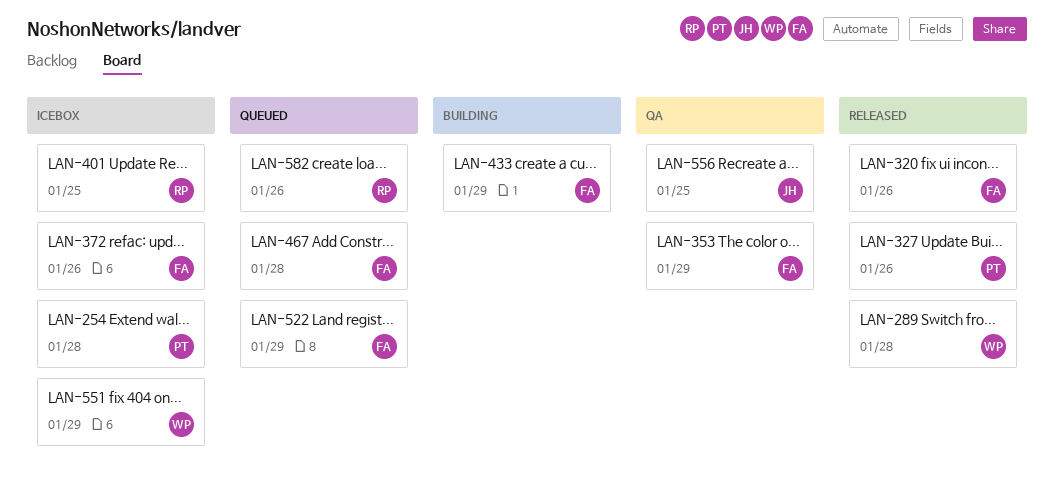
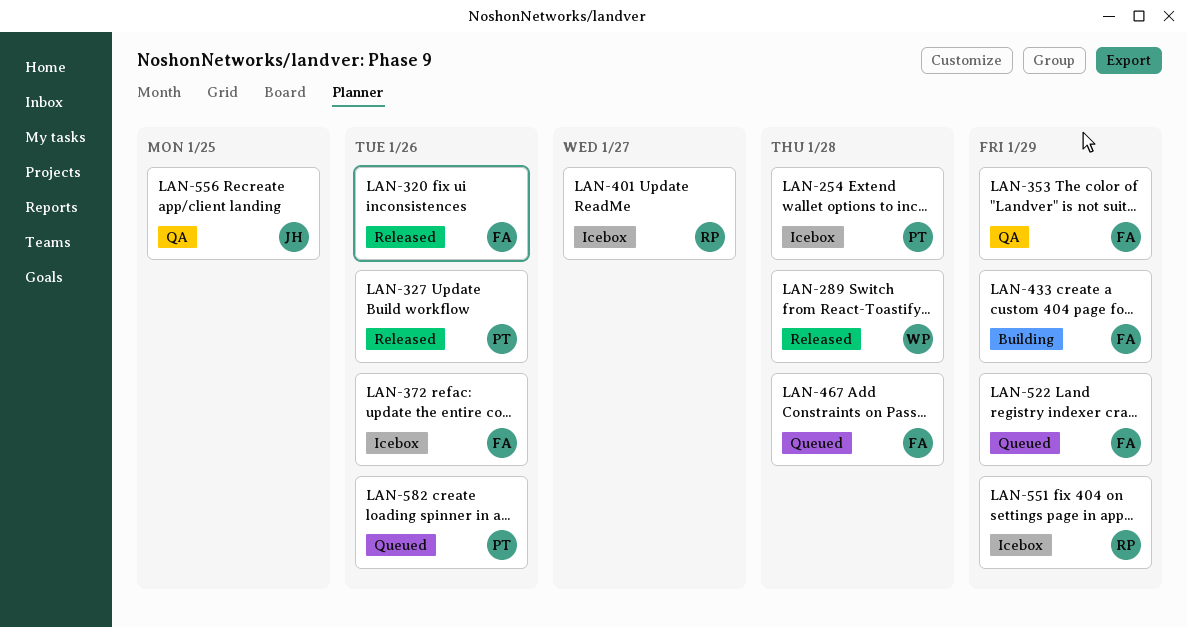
LAN-401, due: Jan 25 -> Jan 27
LAN-551, owner: WP -> RP
LAN-582, owner: RP -> PT

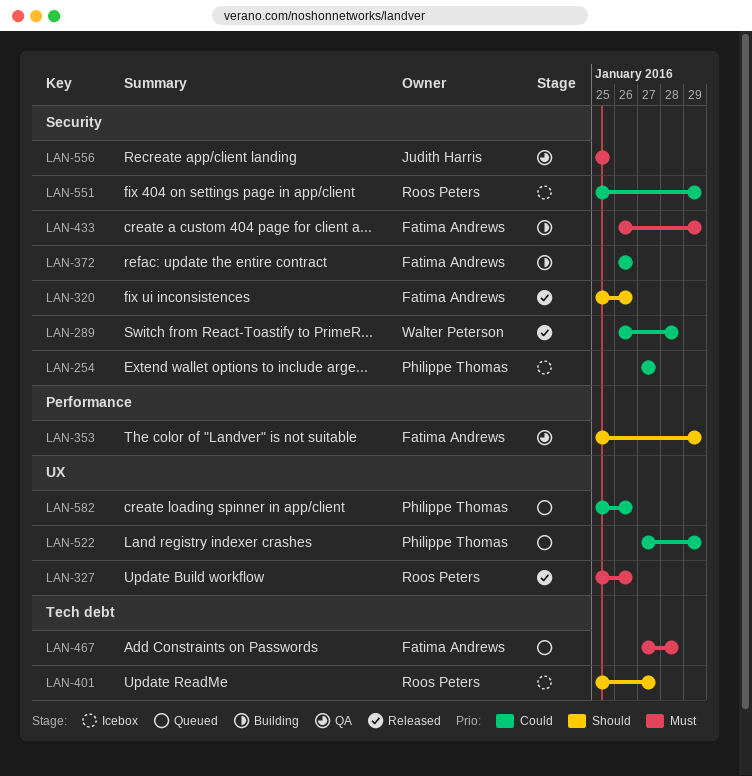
LAN-254, due: Jan 28 -> Jan 27
LAN-327, owner: Philippe Thomas -> Roos Peters
LAN-372, status: Icebox -> Building
LAN-522, owner: Fatima Andrews -> Philippe Thomas

